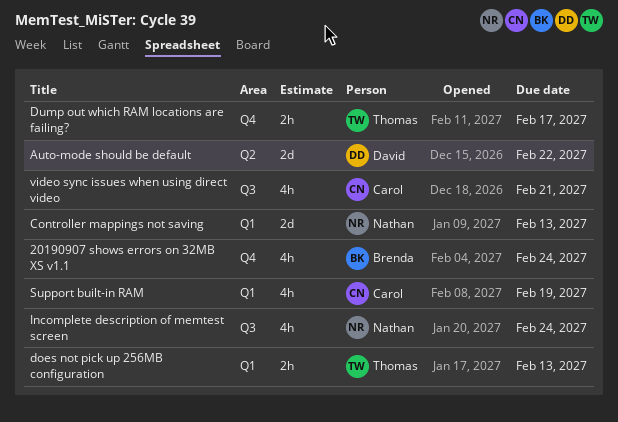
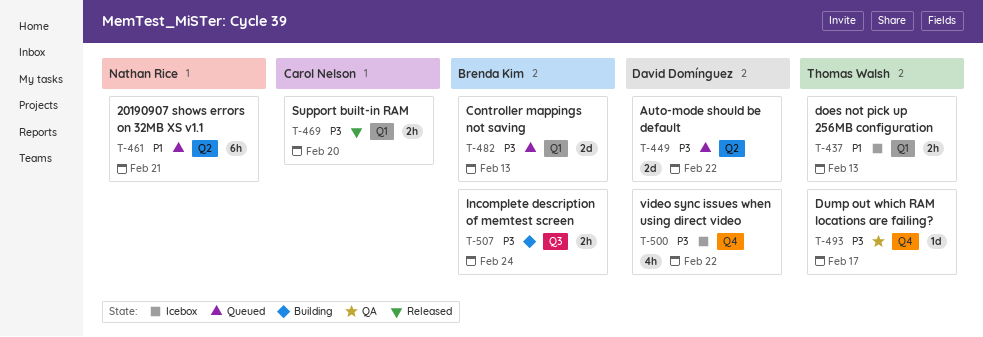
20190907 shows errors on 32MB XS v1.1, owner: Brenda Kim -> Nathan Rice
20190907 shows errors on 32MB XS v1.1, label: Q4 -> Q2
20190907 shows errors on 32MB XS v1.1, estimate: 4h -> 6h
20190907 shows errors on 32MB XS v1.1, due: Feb 24 -> Feb 21
Controller mappings not saving, owner: Nathan Rice -> Brenda Kim
Dump out which RAM locations are failing?, estimate: 2h -> 1d
Incomplete description of memtest screen, owner: Nathan Rice -> Brenda Kim
Incomplete description of memtest screen, estimate: 4h -> 2h
Support built-in RAM, estimate: 4h -> 2h
Support built-in RAM, due: Feb 19 -> Feb 20
video sync issues when using direct video, owner: Carol Nelson -> David Domínguez
video sync issues when using direct video, label: Q3 -> Q4
video sync issues when using direct video, due: Feb 21 -> Feb 22

